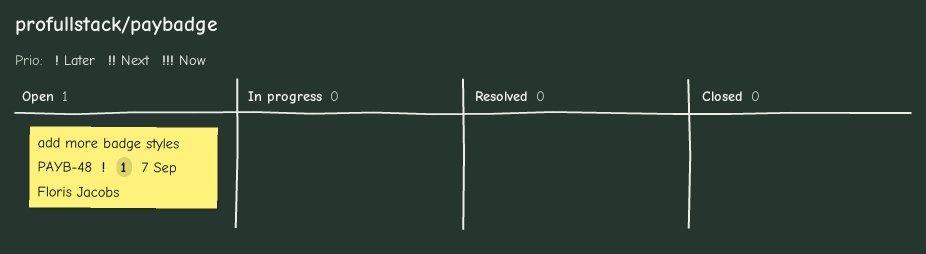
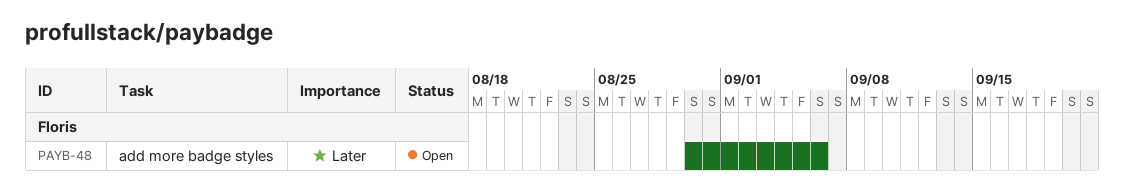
PAYB-48, due: Sep 7 -> Sep 6

